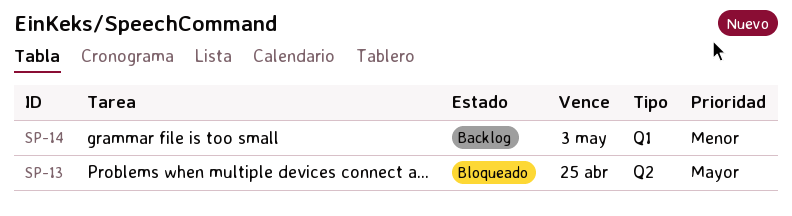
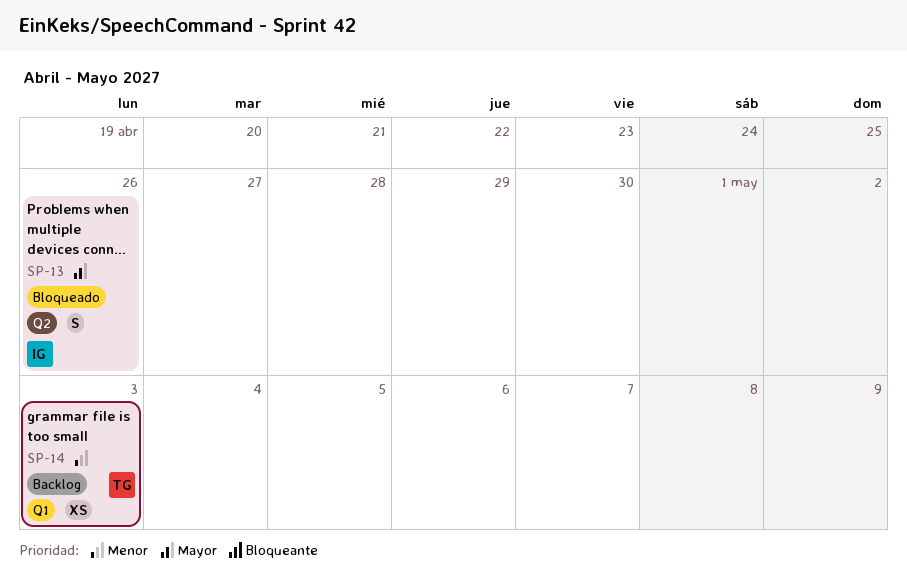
SP-13, due: Apr 25 -> Apr 26

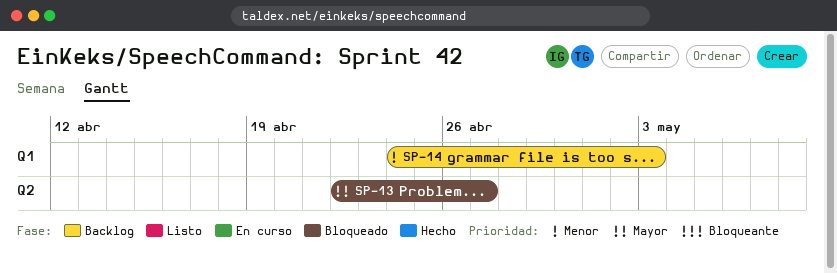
SP-13, due: Apr 26 -> Apr 27

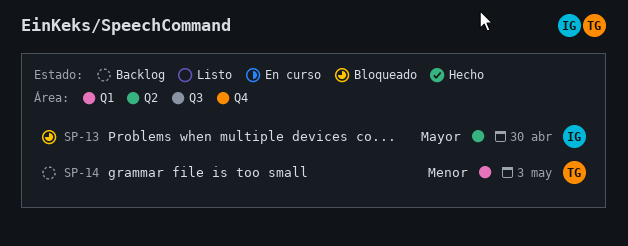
SP-13, due: Apr 27 -> Apr 30

